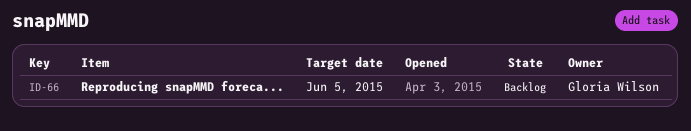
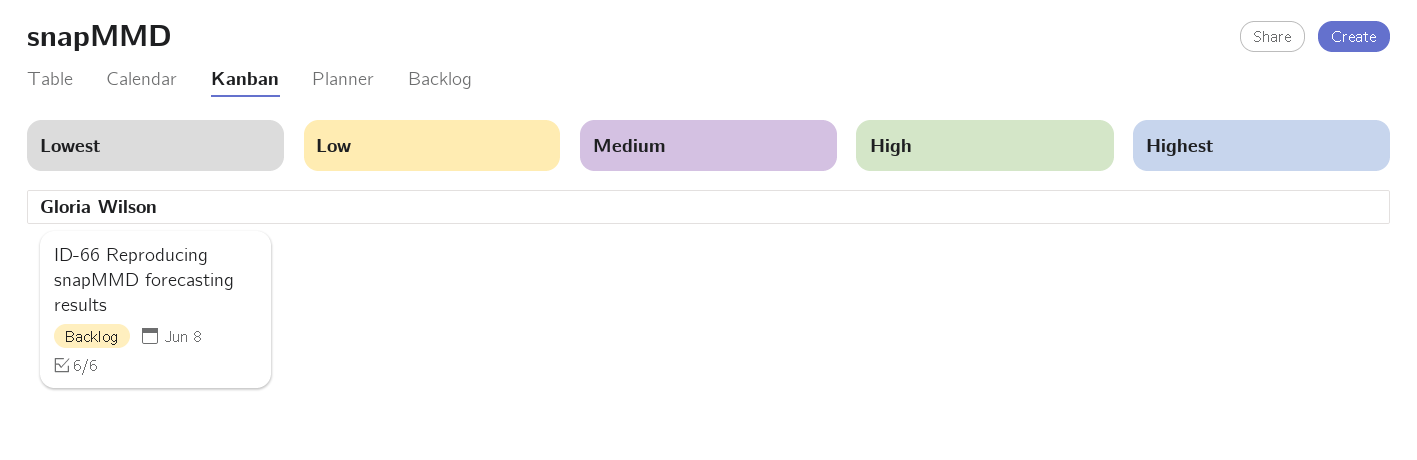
ID-66, due: Jun 5 -> Jun 8

